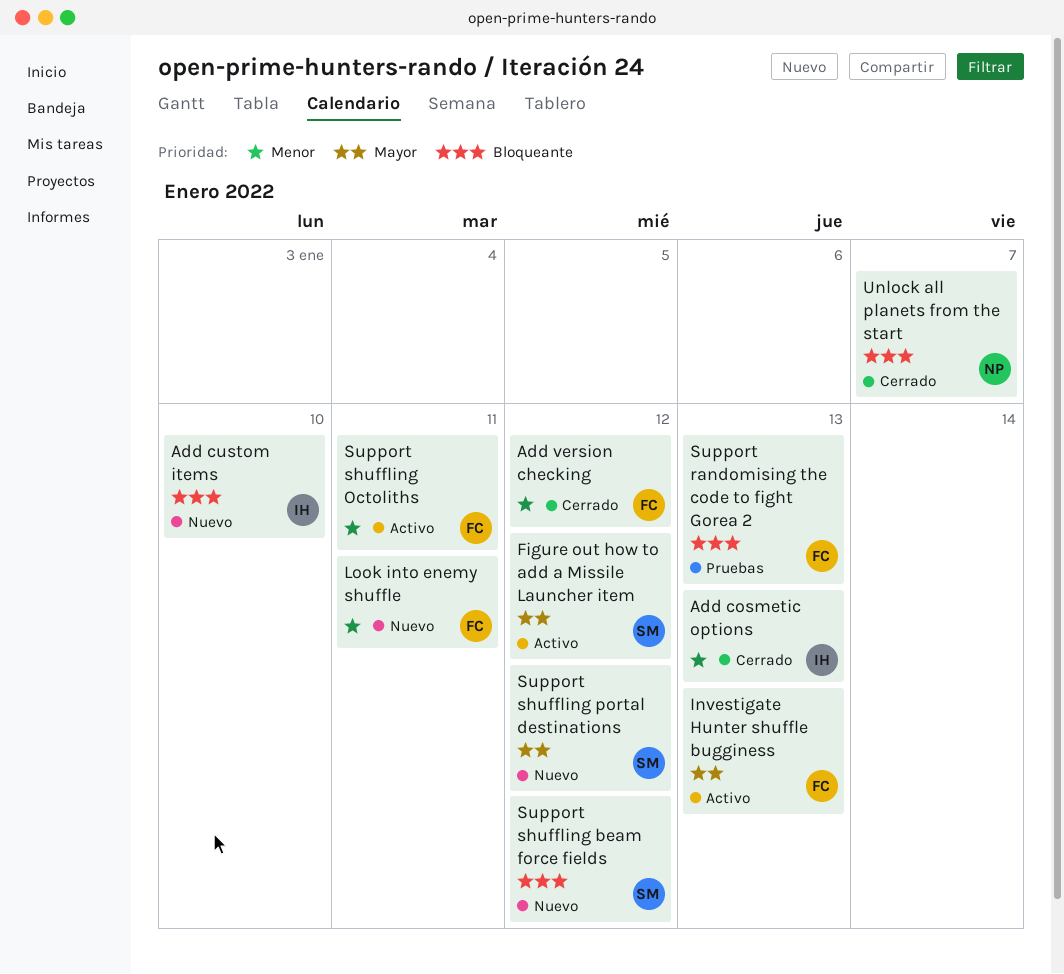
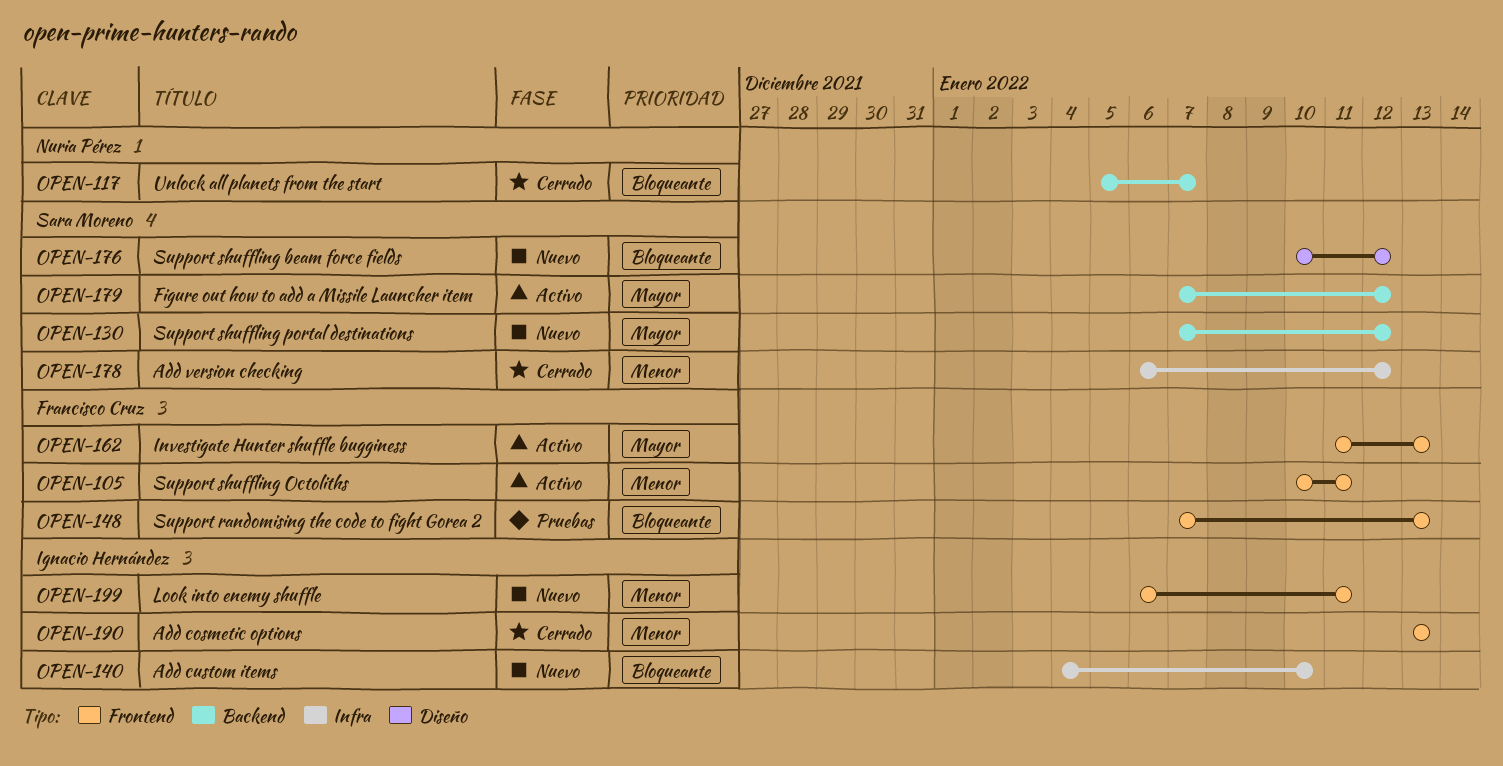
Add version checking, owner: Francisco Cruz -> Sara Moreno
Look into enemy shuffle, owner: Francisco Cruz -> Ignacio Hernández

